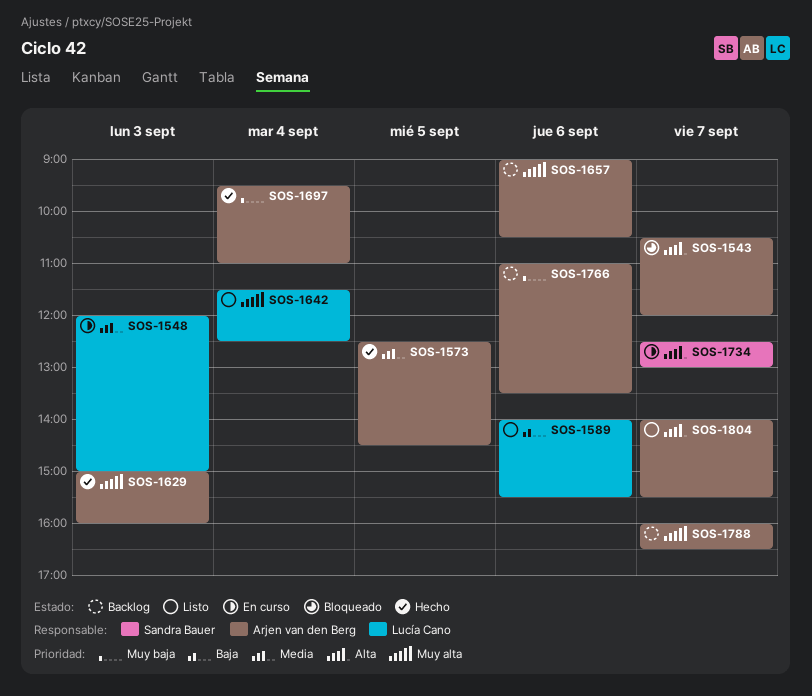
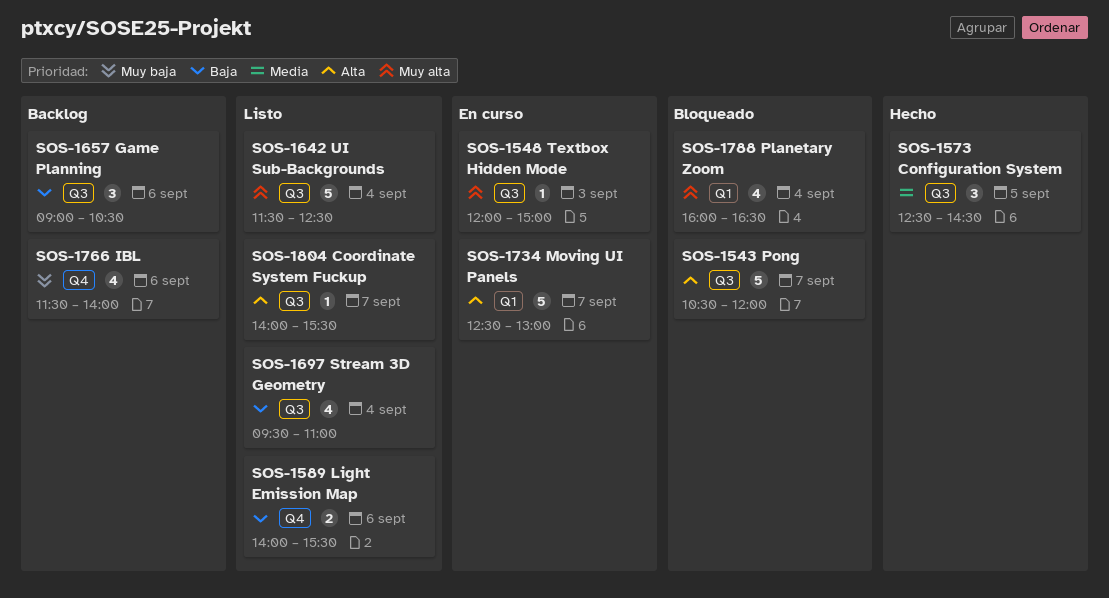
SOS-1548, priority: Media -> Muy alta
SOS-1629: present -> none
SOS-1657, priority: Muy alta -> Baja
SOS-1697, status: Hecho -> Listo
SOS-1697, priority: Muy baja -> Baja
SOS-1766, begins: 11:00 -> 11:30
SOS-1766, ends: 13:30 -> 14:00
SOS-1788, status: Backlog -> Bloqueado
SOS-1788, day: Sep 7 -> Sep 4

